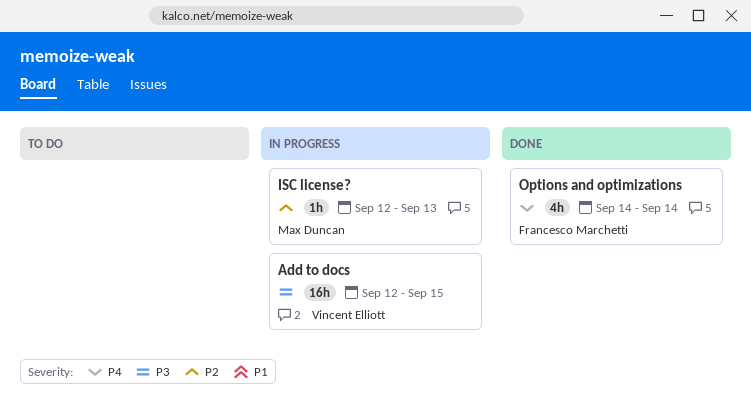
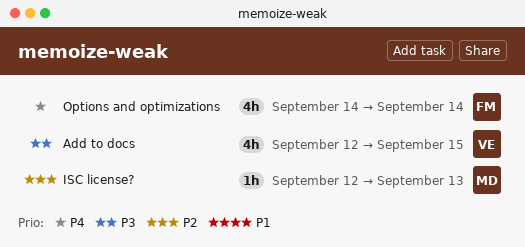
Add to docs, estimate: 16h -> 4h

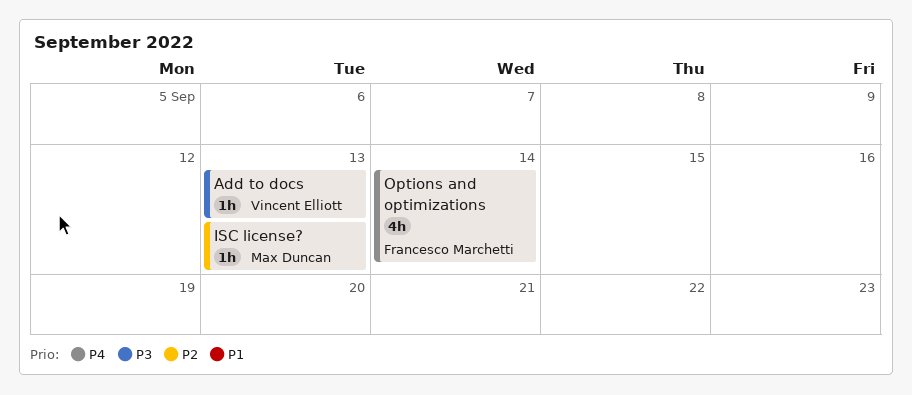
Add to docs, estimate: 4h -> 1h
Add to docs, due: Sep 15 -> Sep 13

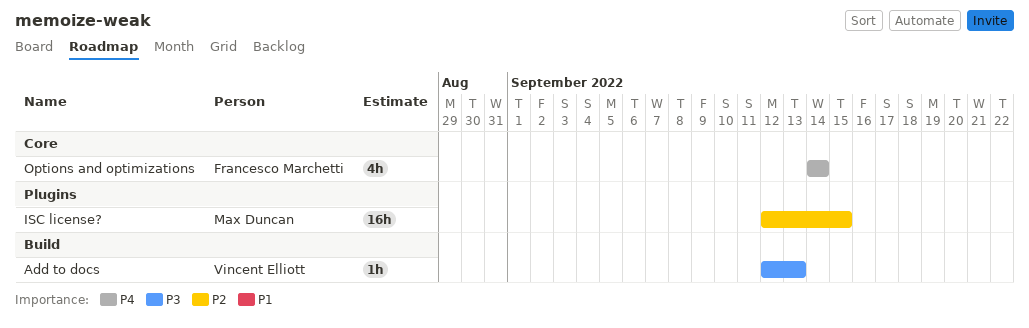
ISC license?, estimate: 1h -> 16h
ISC license?, due: Sep 13 -> Sep 15

